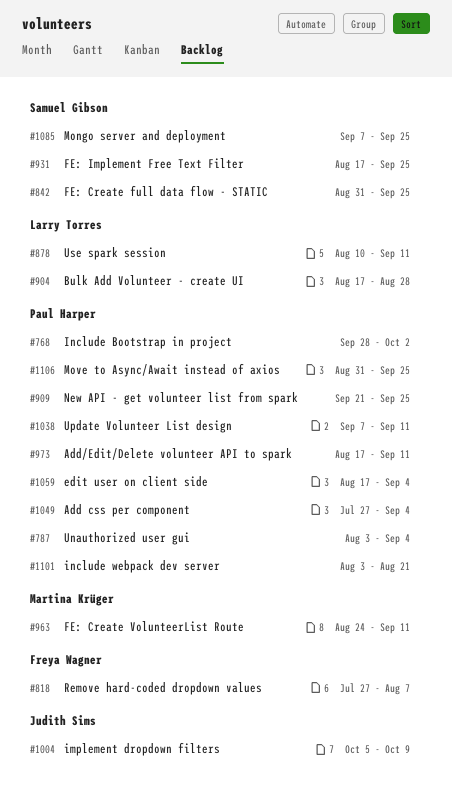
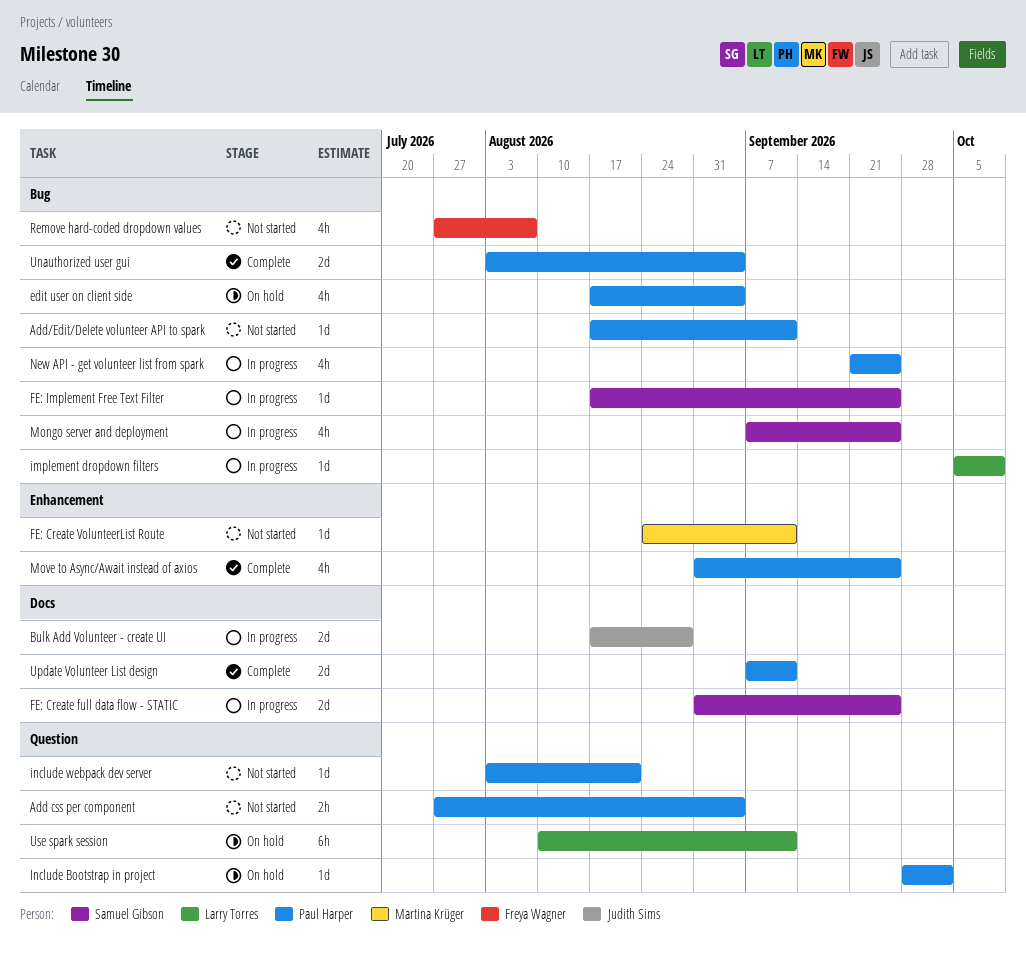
Bulk Add Volunteer - create UI, owner: Larry Torres -> Judith Sims
implement dropdown filters, owner: Judith Sims -> Larry Torres

